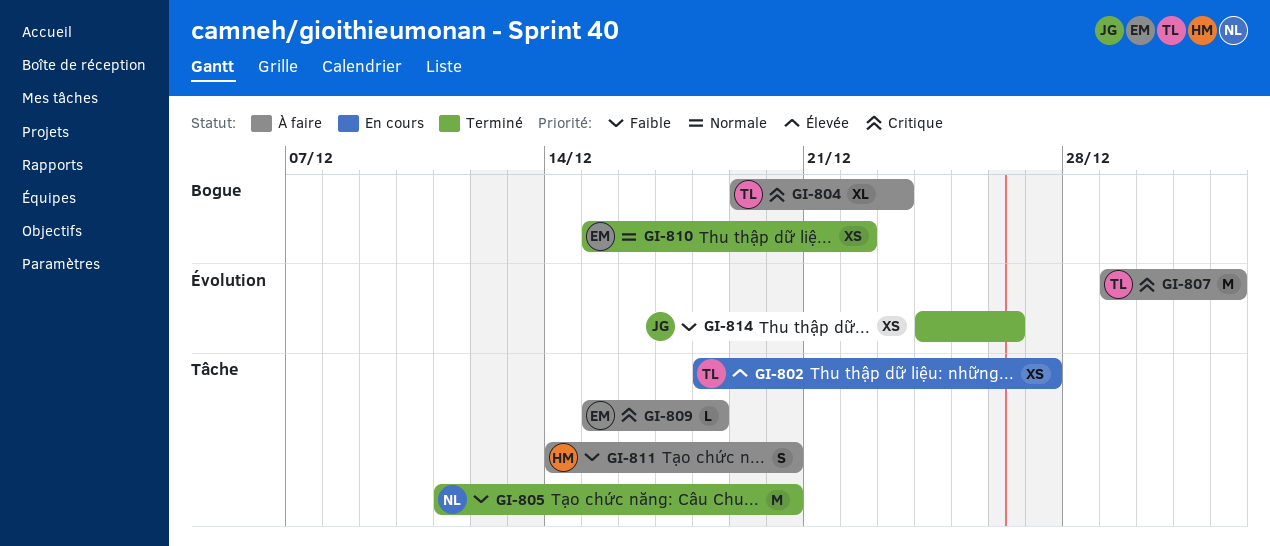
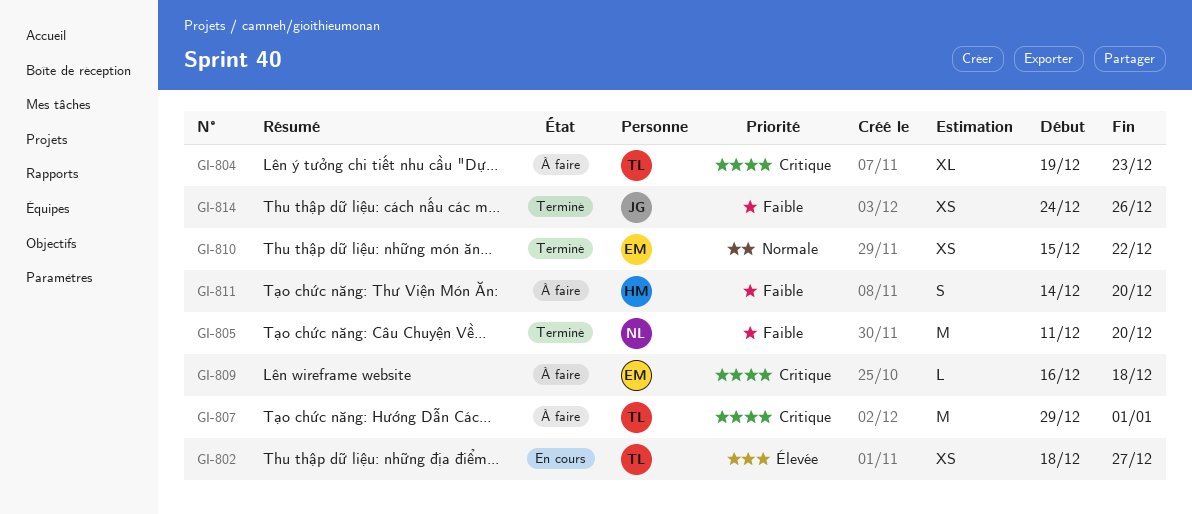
GI-809, start: Dec 15 -> Dec 16

